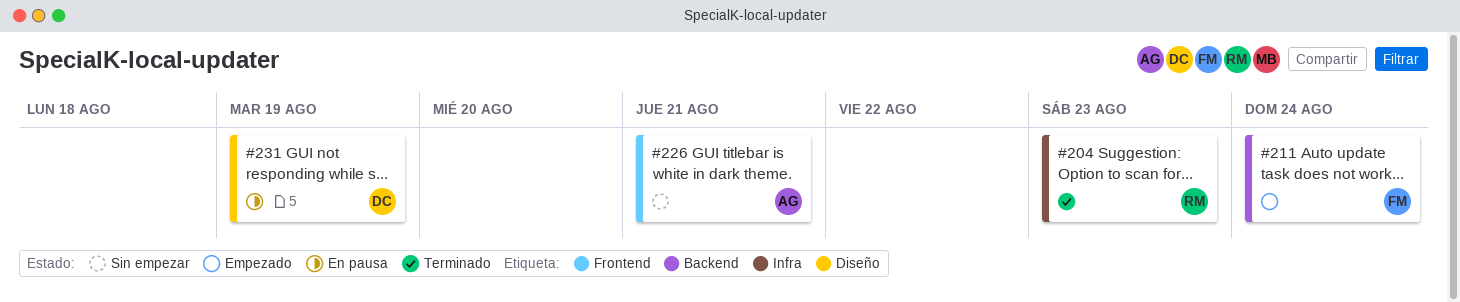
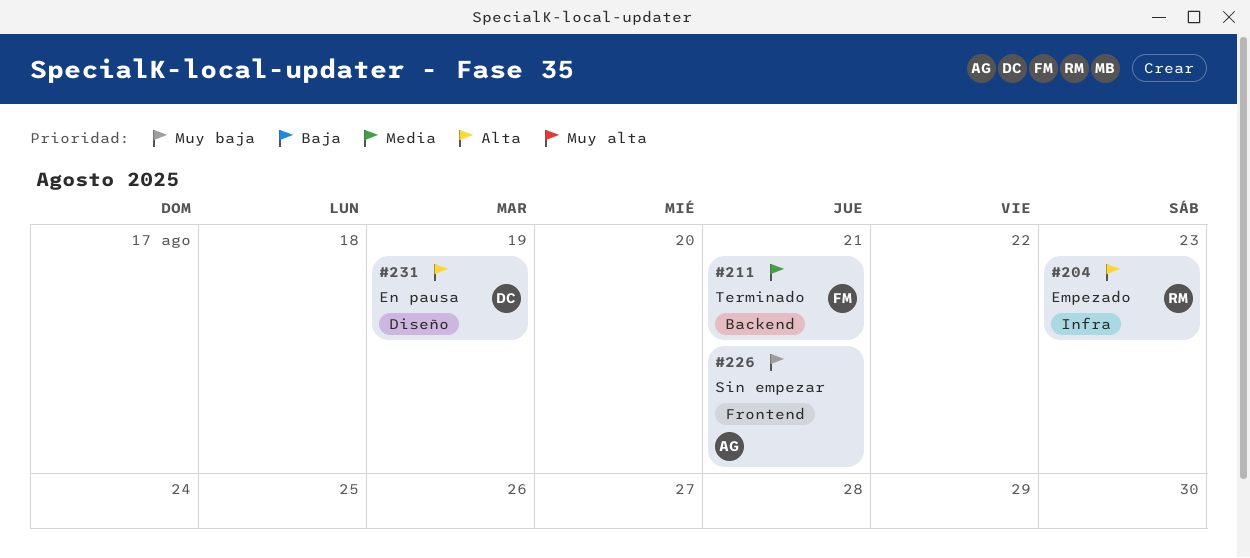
#204, status: Terminado -> Empezado
#211, status: Empezado -> Terminado
#211, due: Aug 24 -> Aug 21

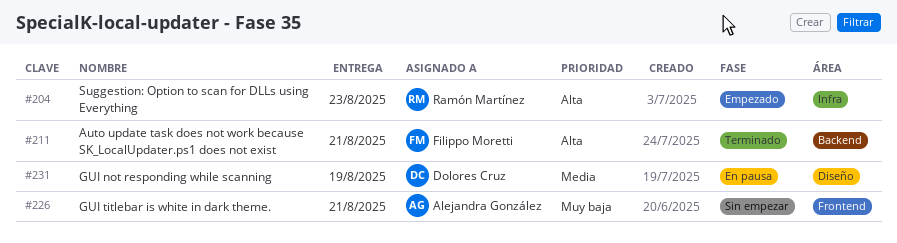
#211, priority: Media -> Alta
#231, priority: Alta -> Media

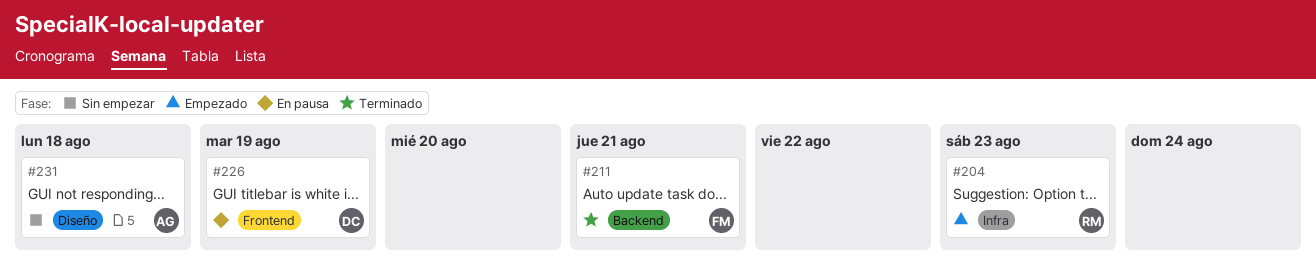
#226, status: Sin empezar -> En pausa
#226, owner: Alejandra González -> Dolores Cruz
#226, due: Aug 21 -> Aug 19
#231, status: En pausa -> Sin empezar
#231, owner: Dolores Cruz -> Alejandra González
#231, due: Aug 19 -> Aug 18

